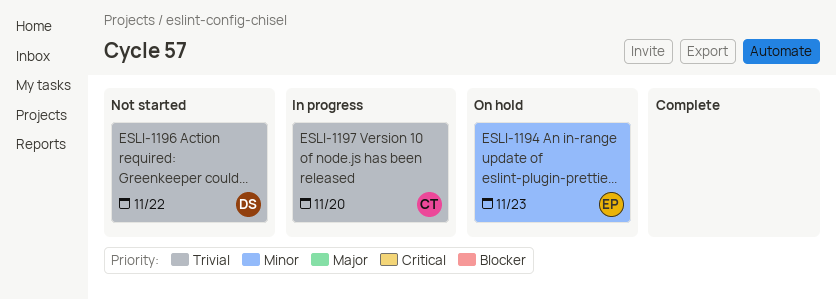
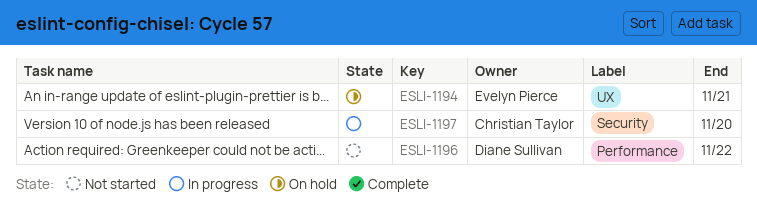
ESLI-1194, due: Nov 23 -> Nov 21

